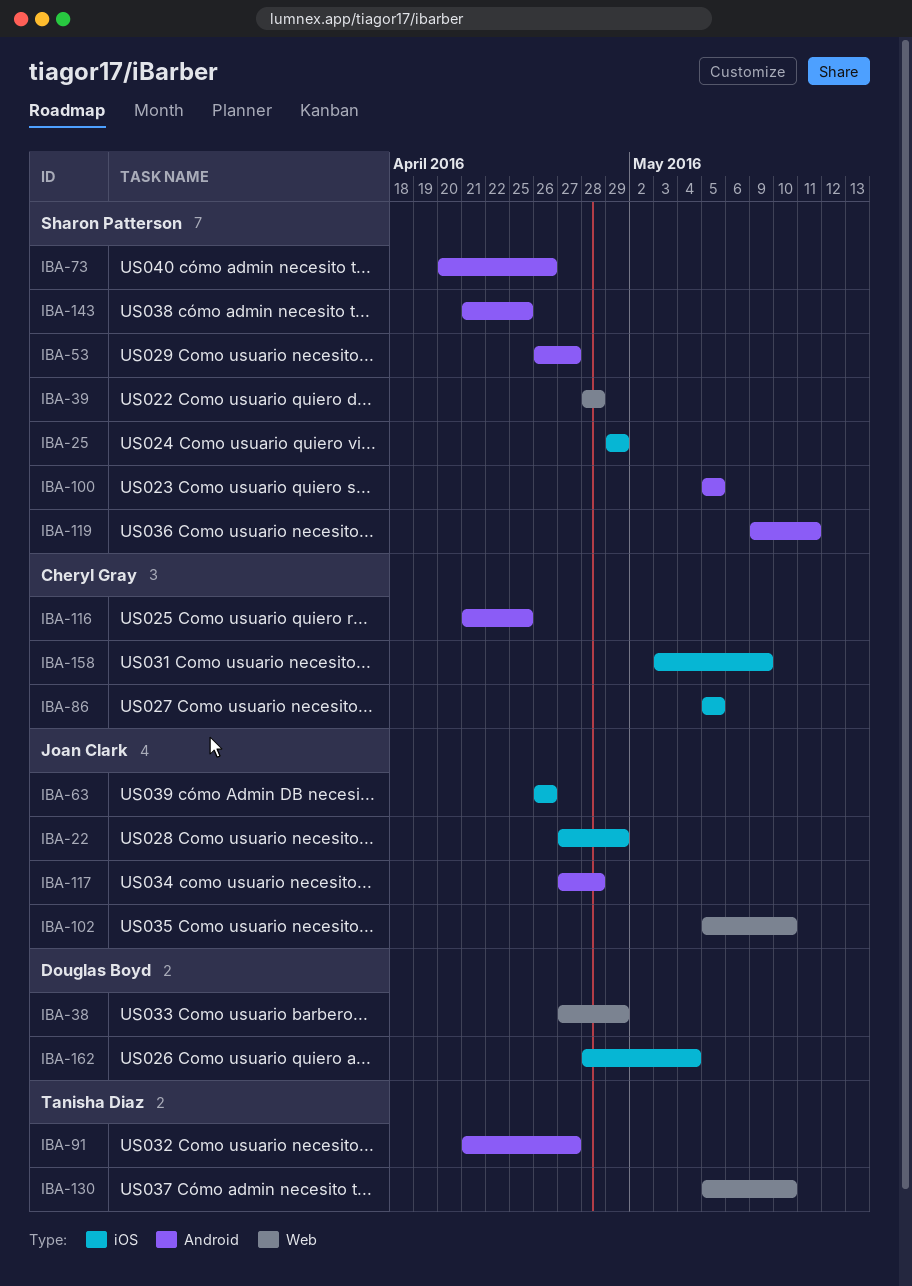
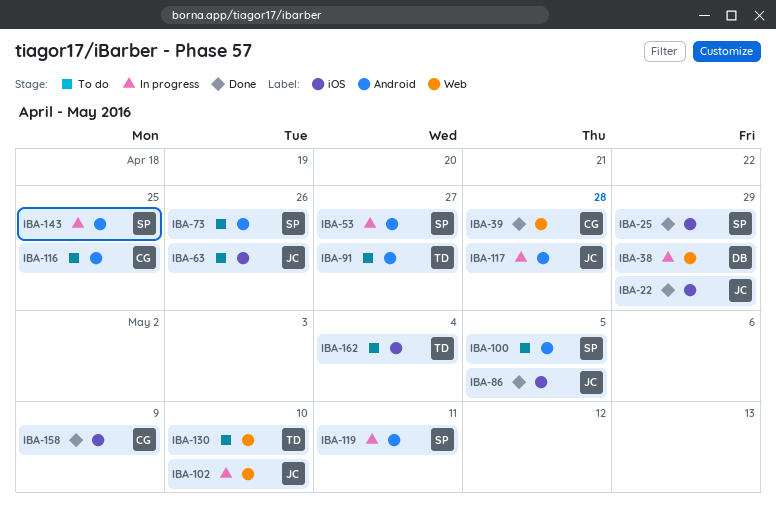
IBA-39, owner: Sharon Patterson -> Cheryl Gray
IBA-86, owner: Cheryl Gray -> Joan Clark
IBA-162, owner: Douglas Boyd -> Tanisha Diaz

